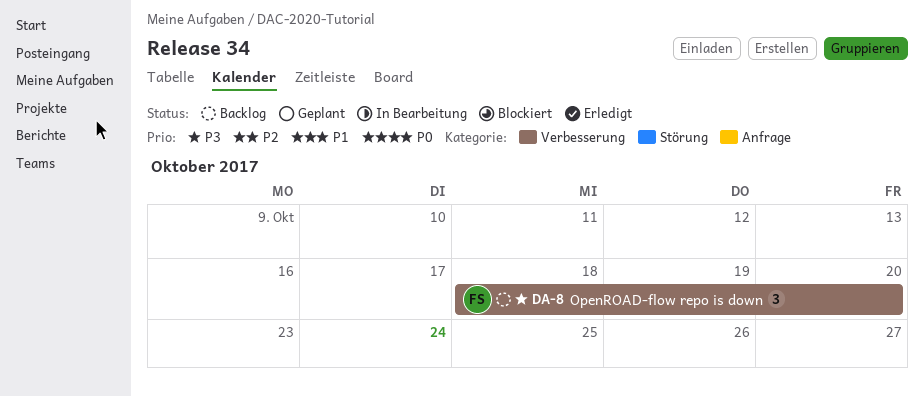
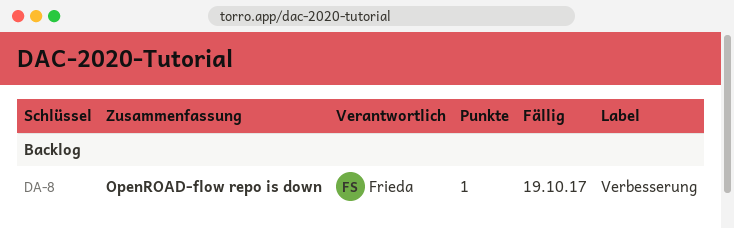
DA-8, estimate: 3 -> 1
DA-8, due: Oct 20 -> Oct 19

